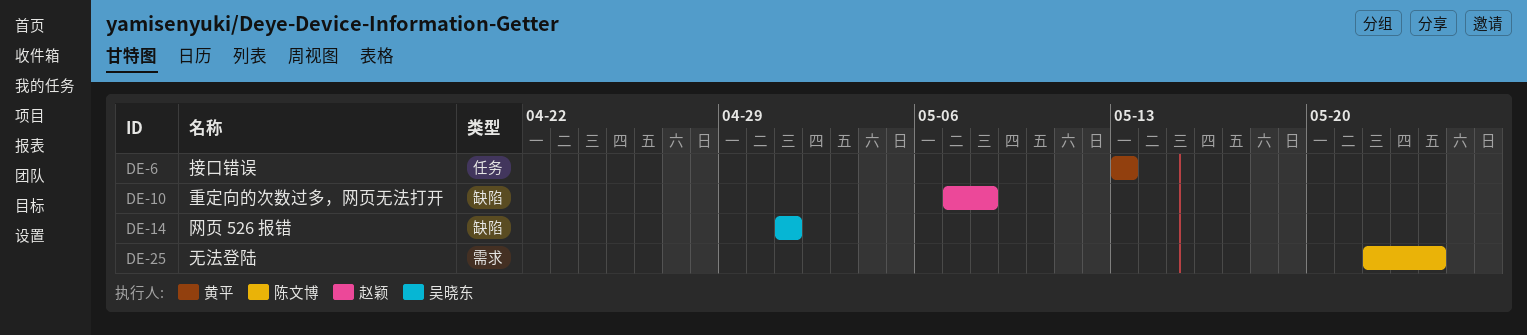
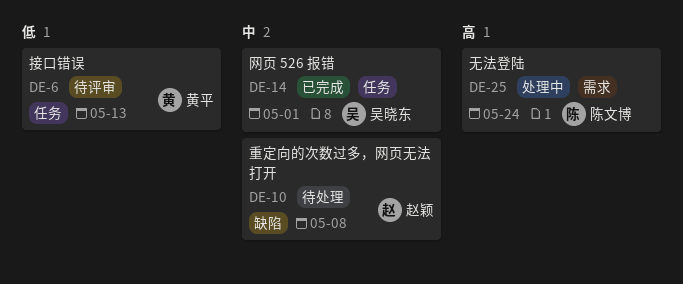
DE-14, label: 缺陷 -> 任务

